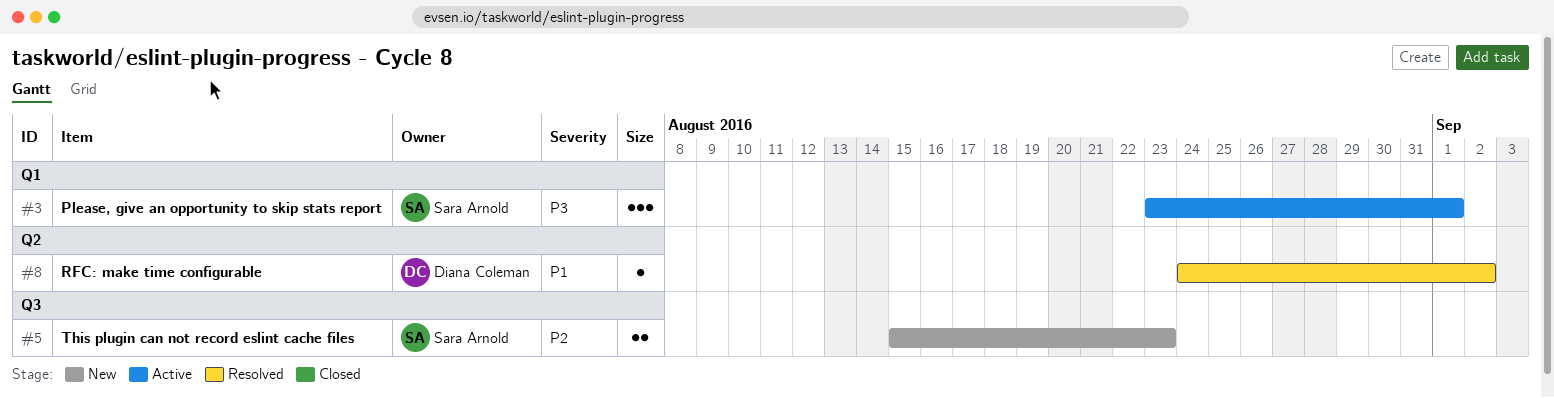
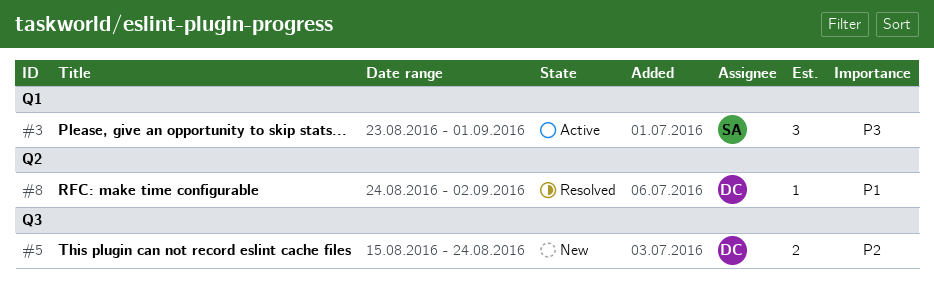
#5, owner: Sara Arnold -> Diana Coleman
#5, due: Aug 23 -> Aug 24

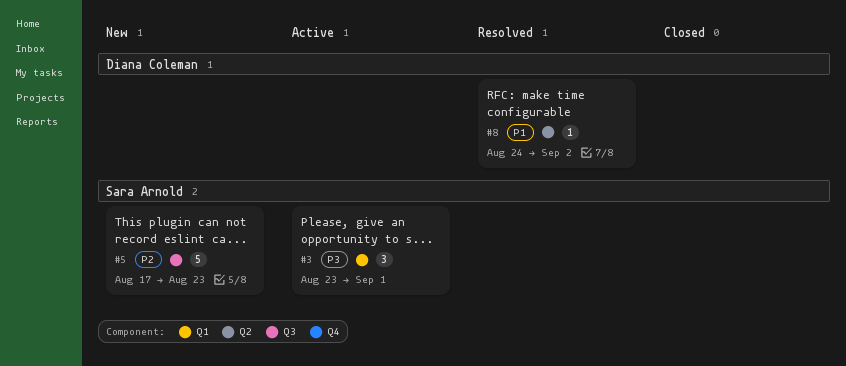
#5, owner: Diana Coleman -> Sara Arnold
#5, estimate: 2 -> 5
#5, start: Aug 15 -> Aug 17
#5, due: Aug 24 -> Aug 23

